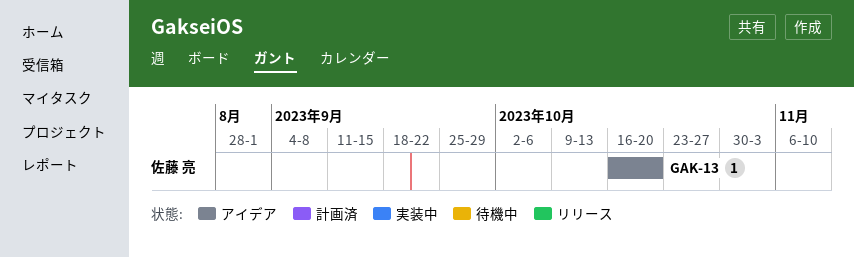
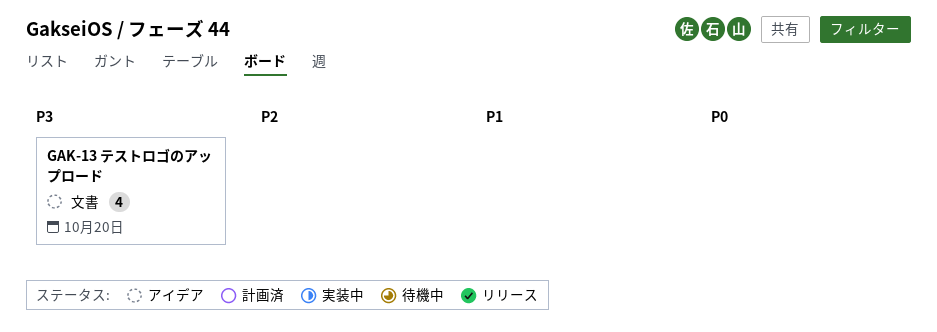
GAK-13, estimate: 1 -> 4

